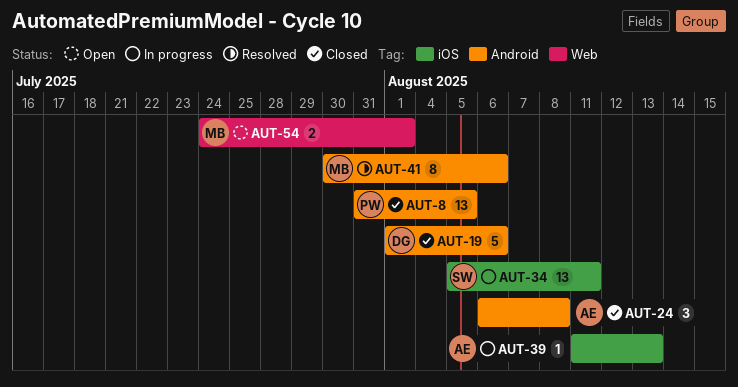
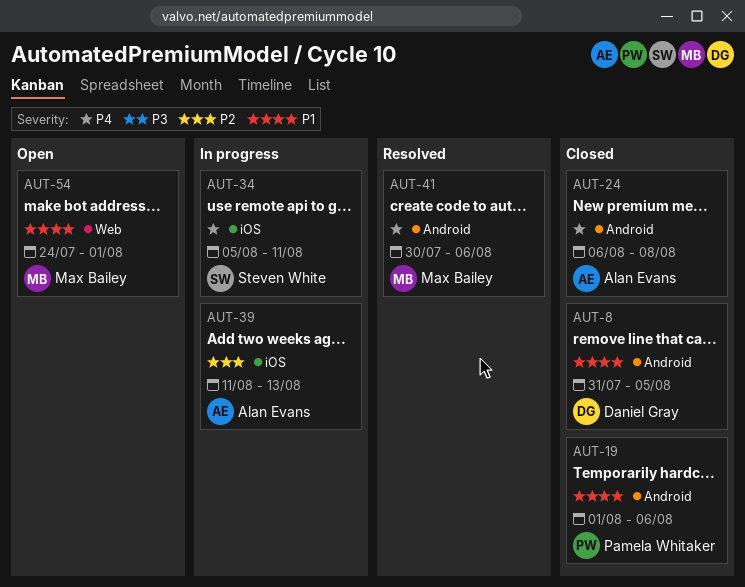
AUT-8, owner: Pamela Whitaker -> Daniel Gray
AUT-19, owner: Daniel Gray -> Pamela Whitaker

